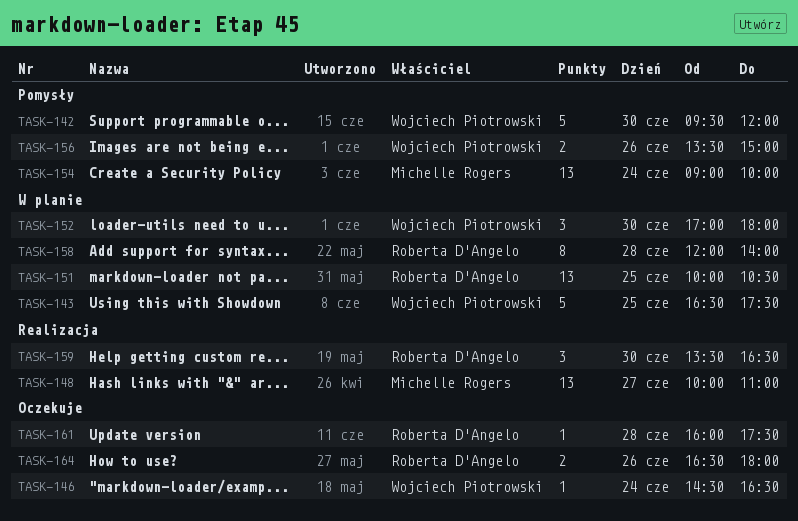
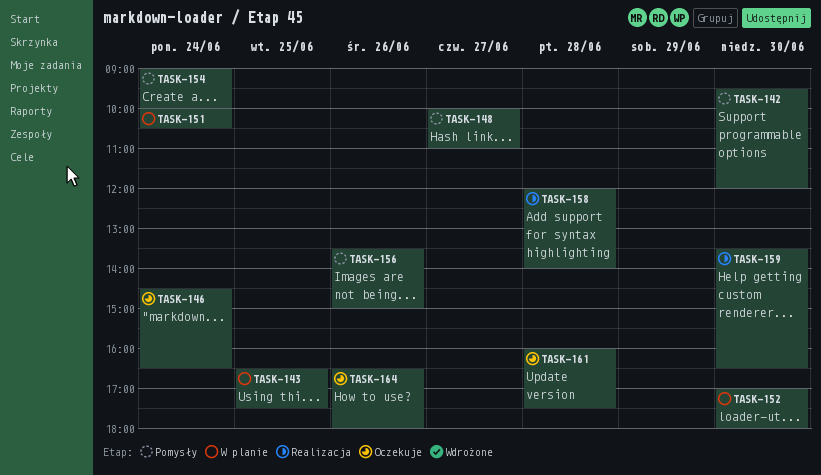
TASK-148, status: Realizacja -> Pomysły
TASK-151, day: Jun 25 -> Jun 24
TASK-158, status: W planie -> Realizacja

